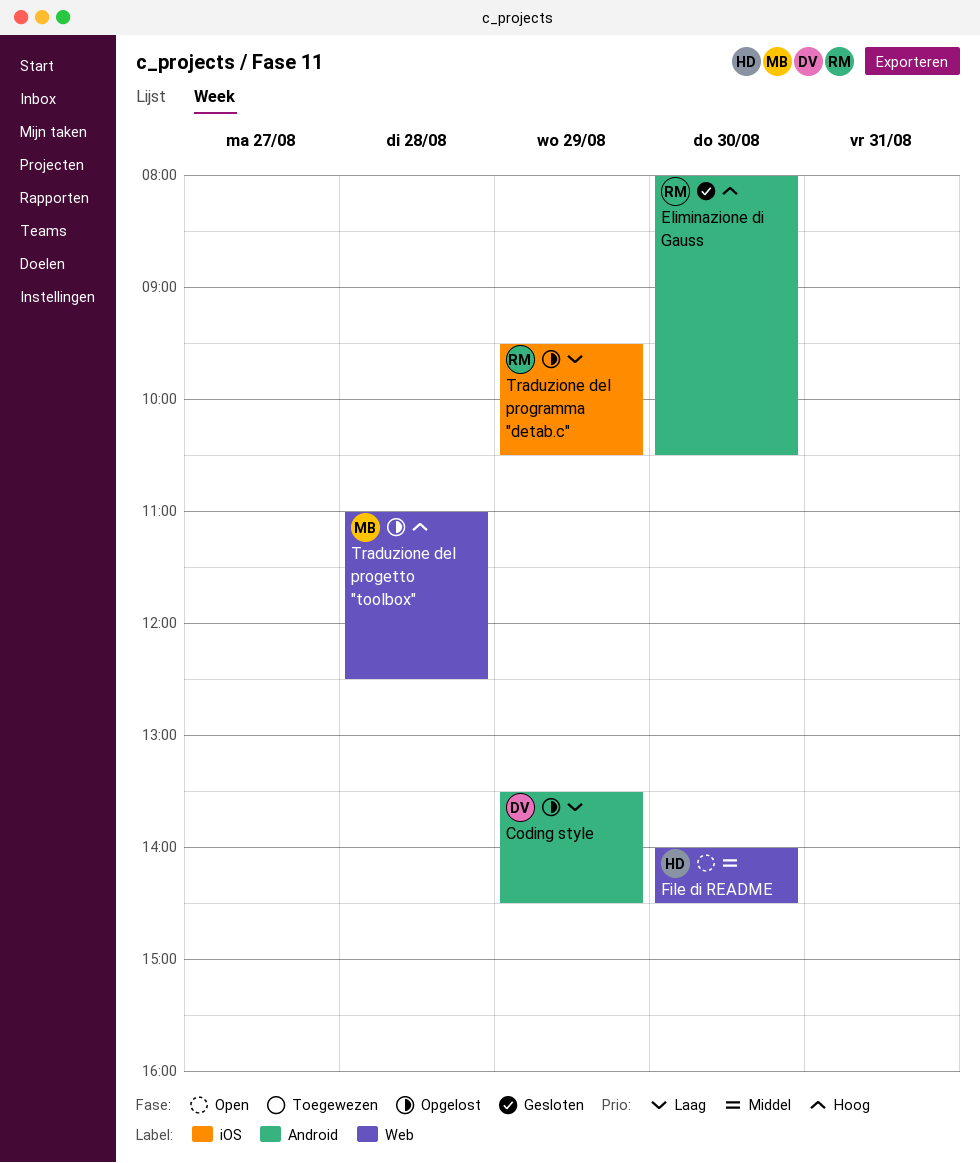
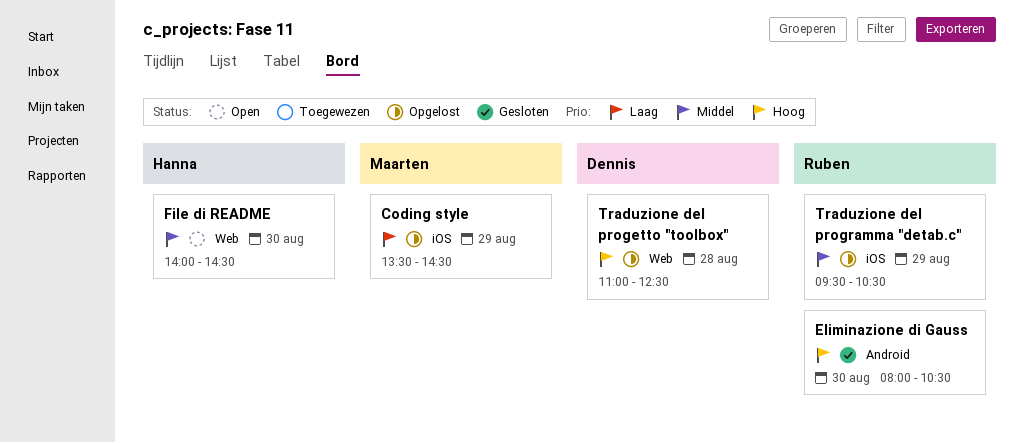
Coding style, owner: Dennis -> Maarten
Coding style, label: Android -> iOS
Traduzione del progetto "toolbox", owner: Maarten -> Dennis
Traduzione del programma "detab.c", priority: Laag -> Middel

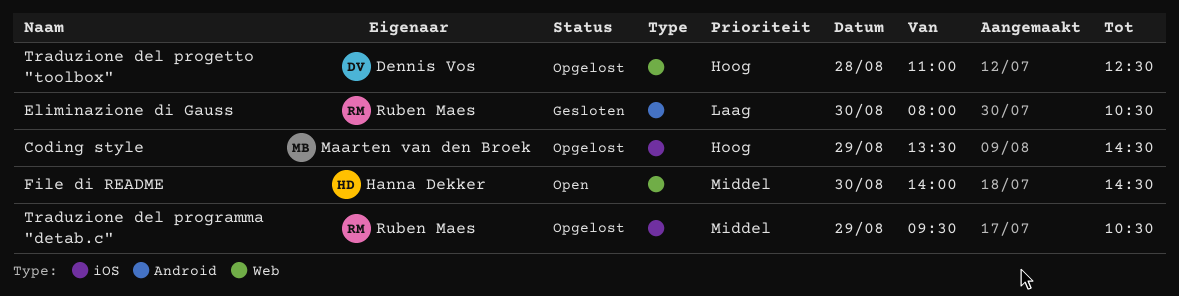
Coding style, priority: Laag -> Hoog
Eliminazione di Gauss, priority: Hoog -> Laag

